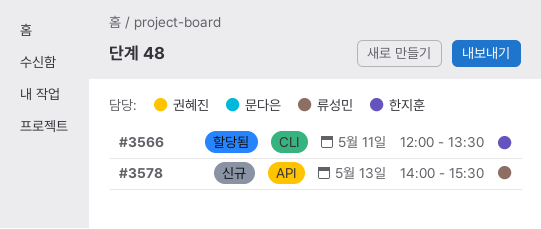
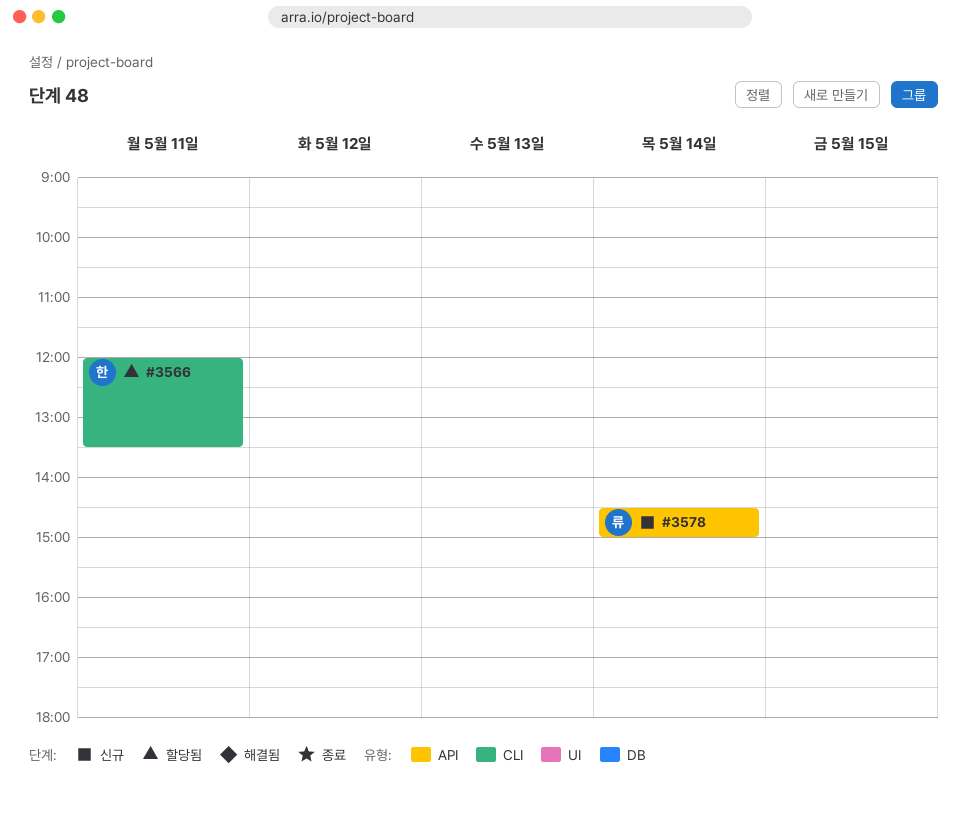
#3578, day: May 13 -> May 14
#3578, begins: 14:00 -> 14:30
#3578, ends: 15:30 -> 15:00

